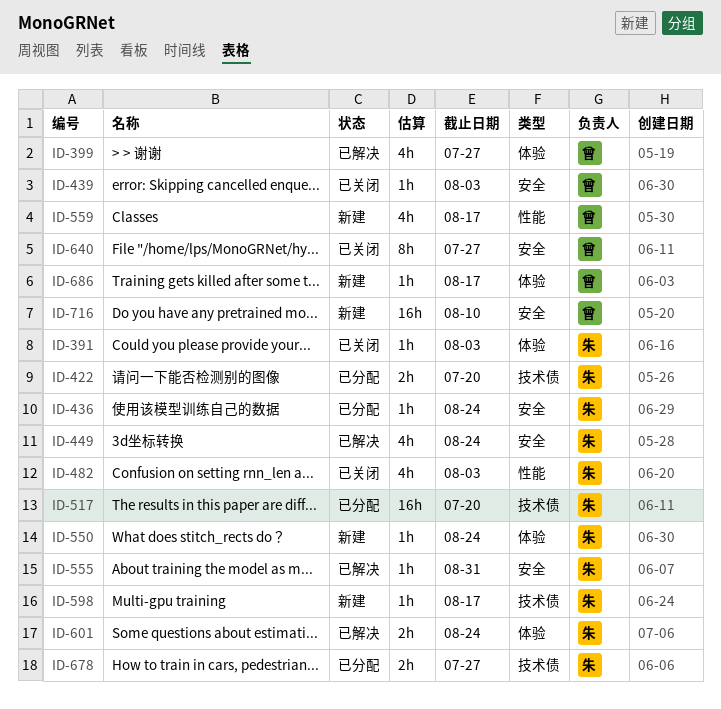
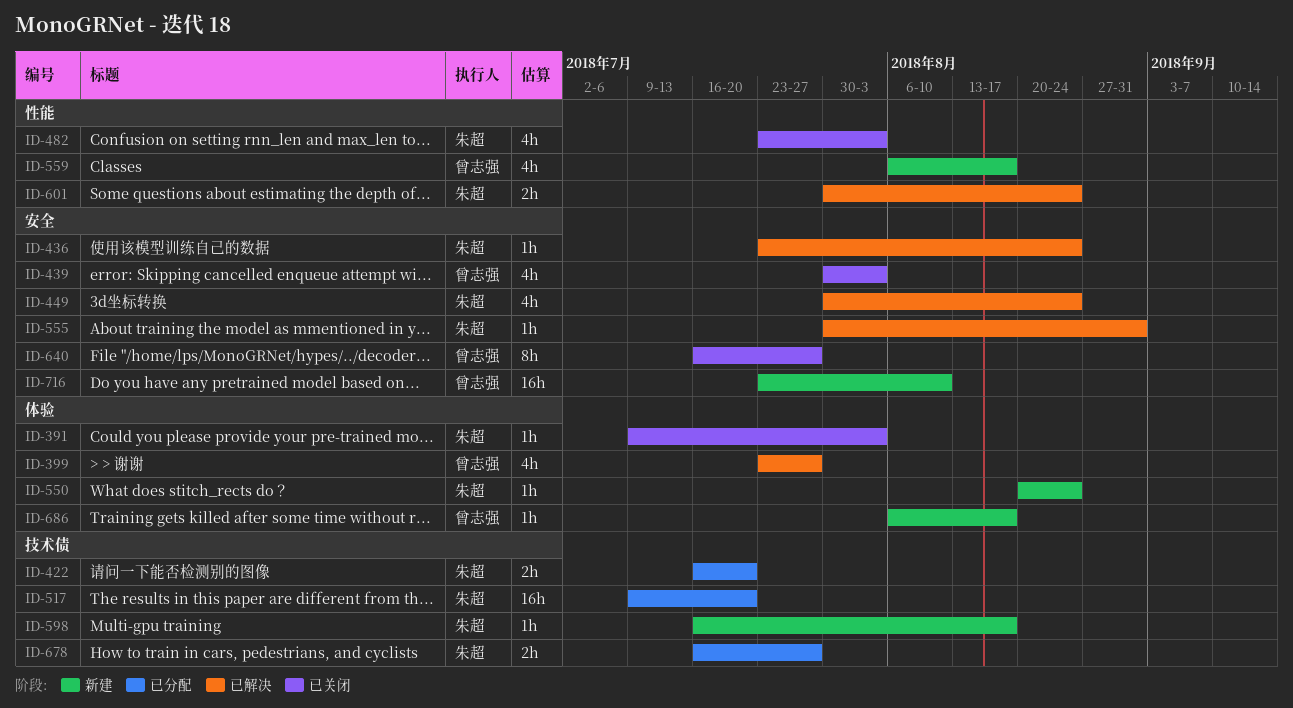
ID-436, status: 已分配 -> 已解决
ID-439, estimate: 1h -> 4h
ID-601, label: 体验 -> 性能

